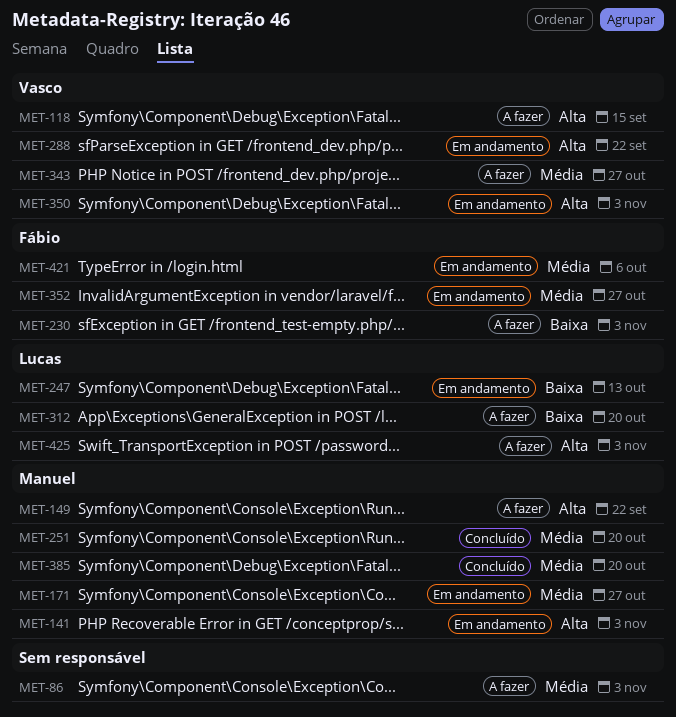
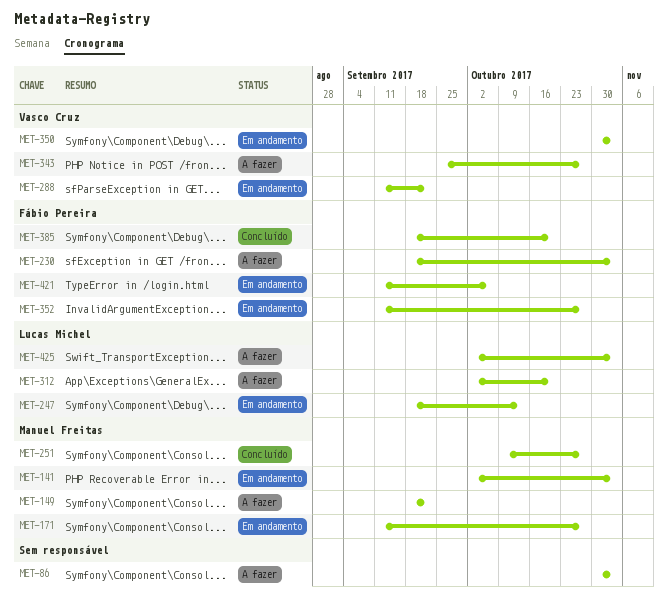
MET-118: present -> none
MET-251, due: Oct 20 -> Oct 27
MET-385, owner: Manuel Freitas -> Fábio Pereira

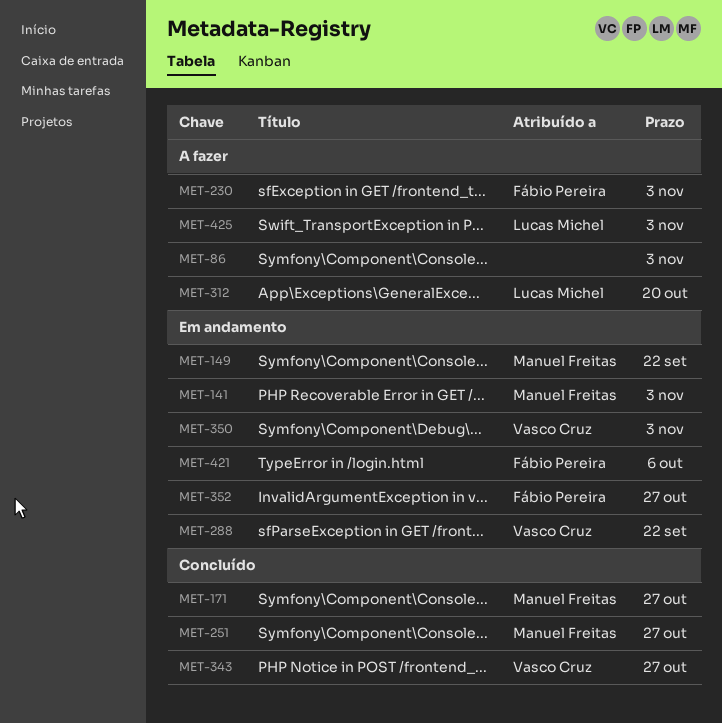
MET-149, status: A fazer -> Em andamento
MET-171, status: Em andamento -> Concluído
MET-247: present -> none
MET-343, status: A fazer -> Concluído
MET-385: present -> none

